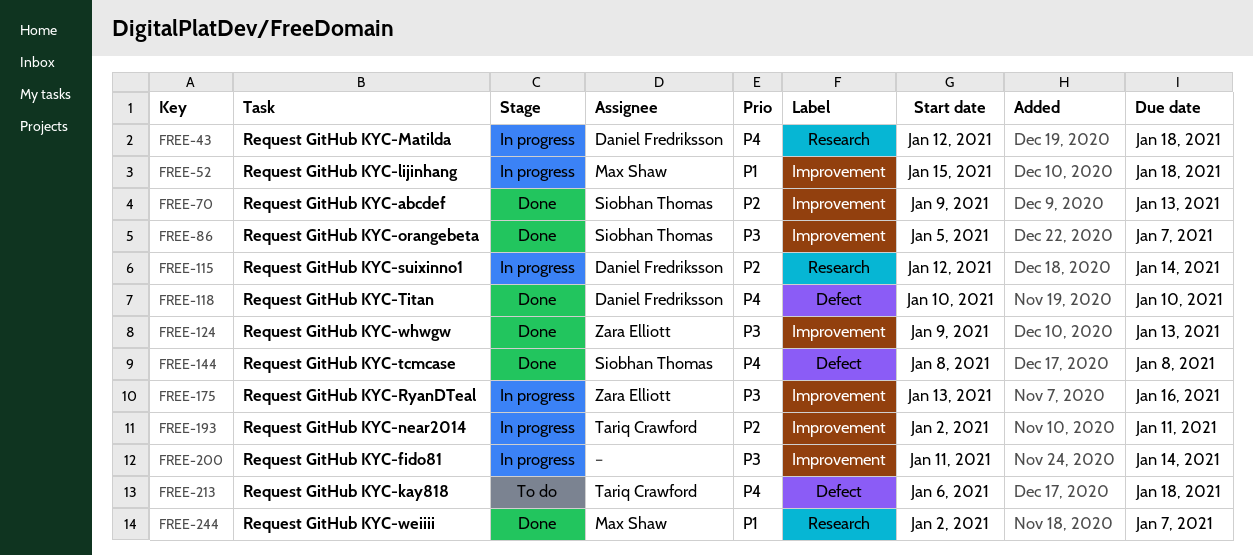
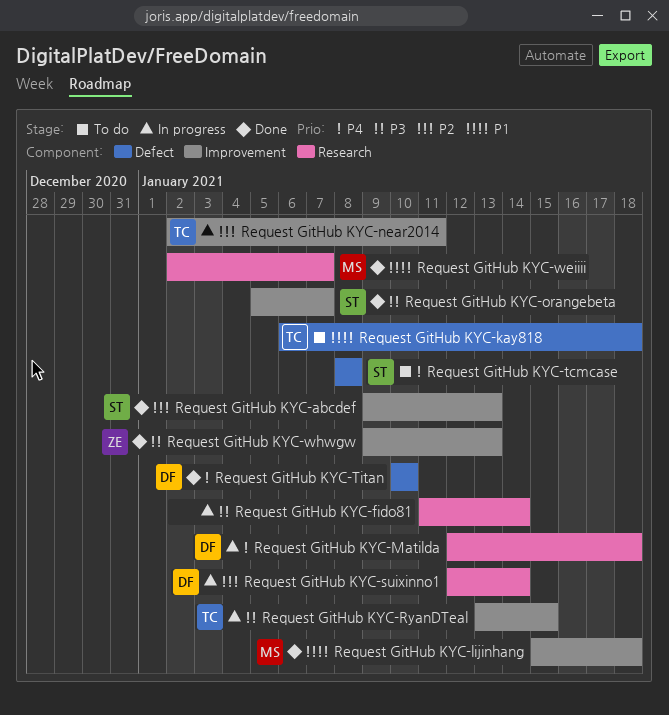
Request GitHub KYC-fido81, label: Improvement -> Research
Request GitHub KYC-kay818, priority: P4 -> P1
Request GitHub KYC-lijinhang, status: In progress -> Done
Request GitHub KYC-RyanDTeal, owner: Zara Elliott -> Tariq Crawford
Request GitHub KYC-RyanDTeal, due: Jan 16 -> Jan 15
Request GitHub KYC-tcmcase, status: Done -> To do

